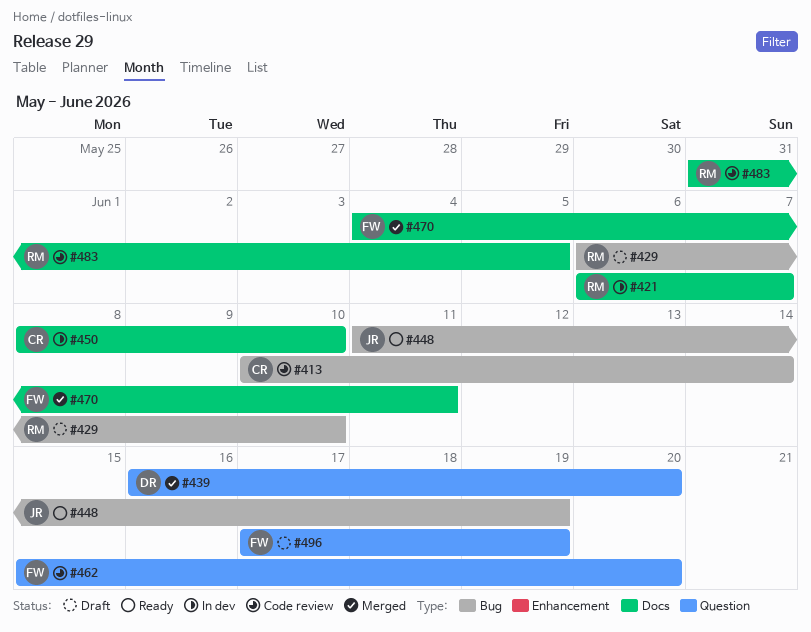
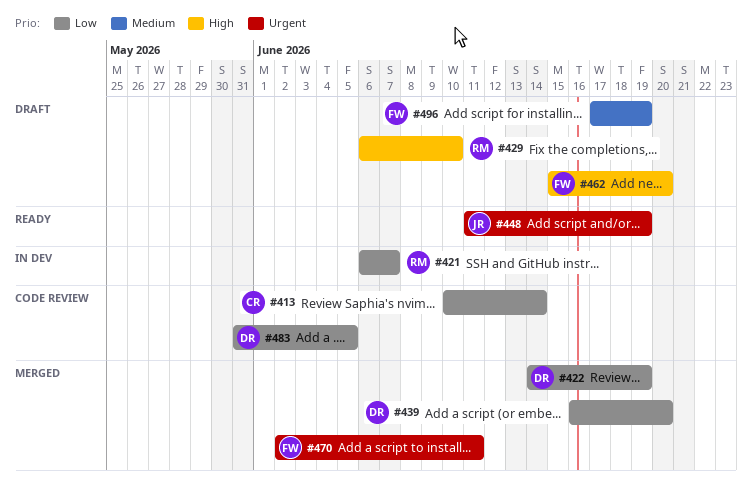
#422: none -> present
#450: present -> none
#462, status: Code review -> Draft
#470, start: Jun 4 -> Jun 2
#483, owner: RM -> DR

